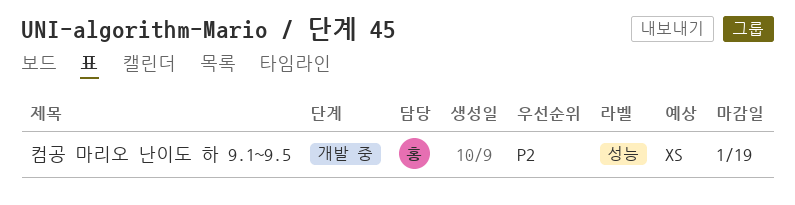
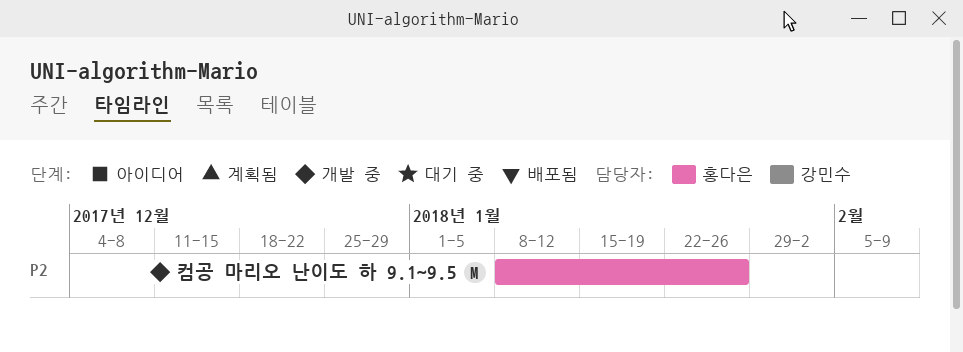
컴공 마리오 난이도 하 9.1~9.5, estimate: XS -> M
컴공 마리오 난이도 하 9.1~9.5, due: Jan 19 -> Jan 26

